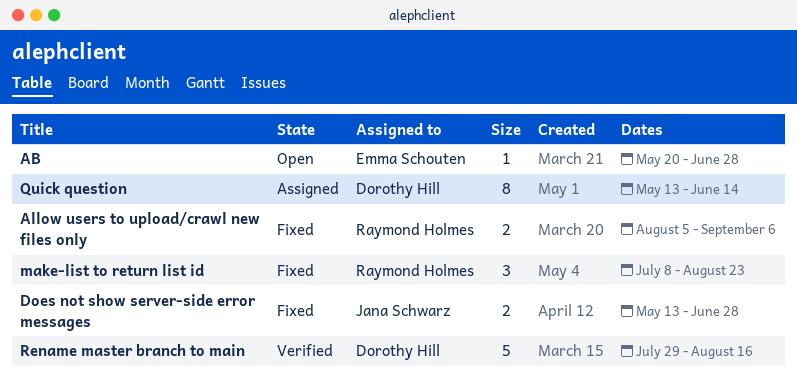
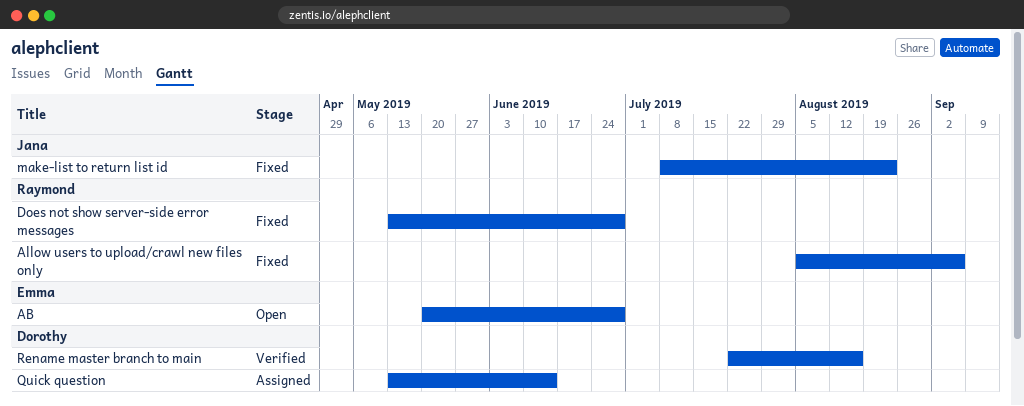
Does not show server-side error messages, owner: Jana Schwarz -> Raymond Holmes
make-list to return list id, owner: Raymond Holmes -> Jana Schwarz
Rename master branch to main, start: Jul 29 -> Jul 22

